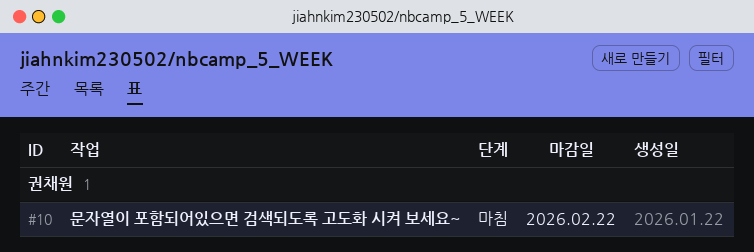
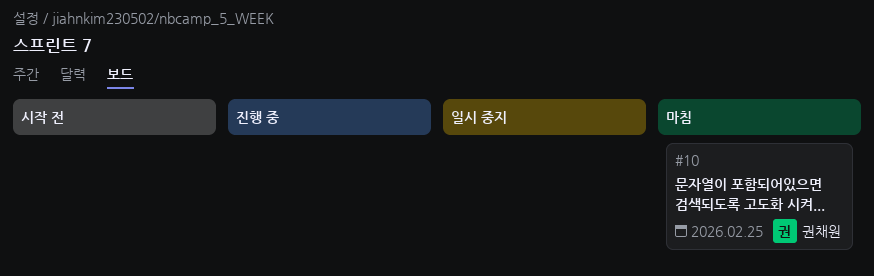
#10, due: Feb 22 -> Feb 25

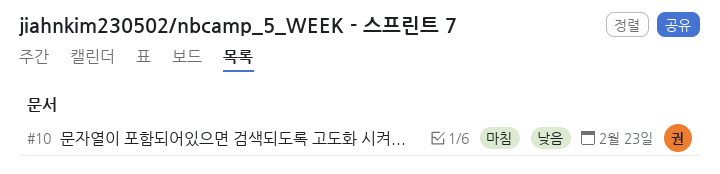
#10, due: Feb 25 -> Feb 23

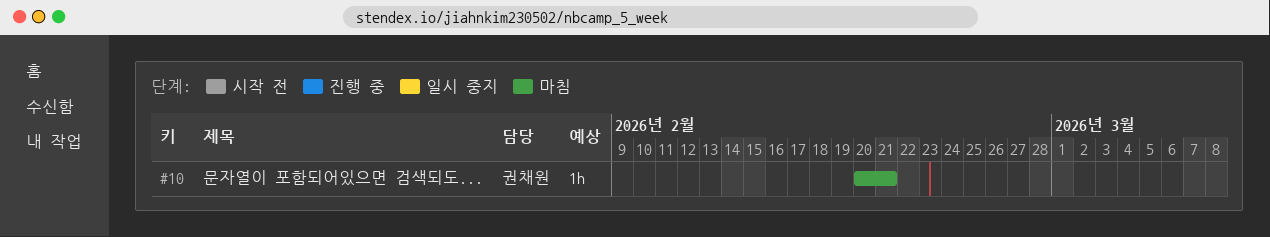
#10, due: Feb 23 -> Feb 21

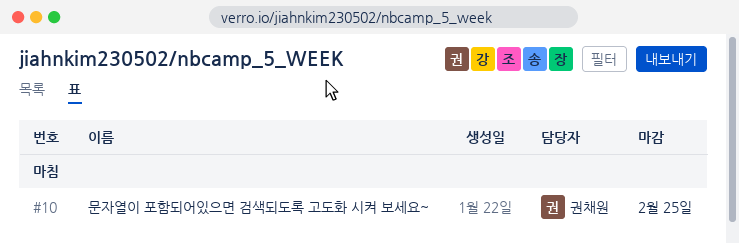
#10, due: Feb 21 -> Feb 25

